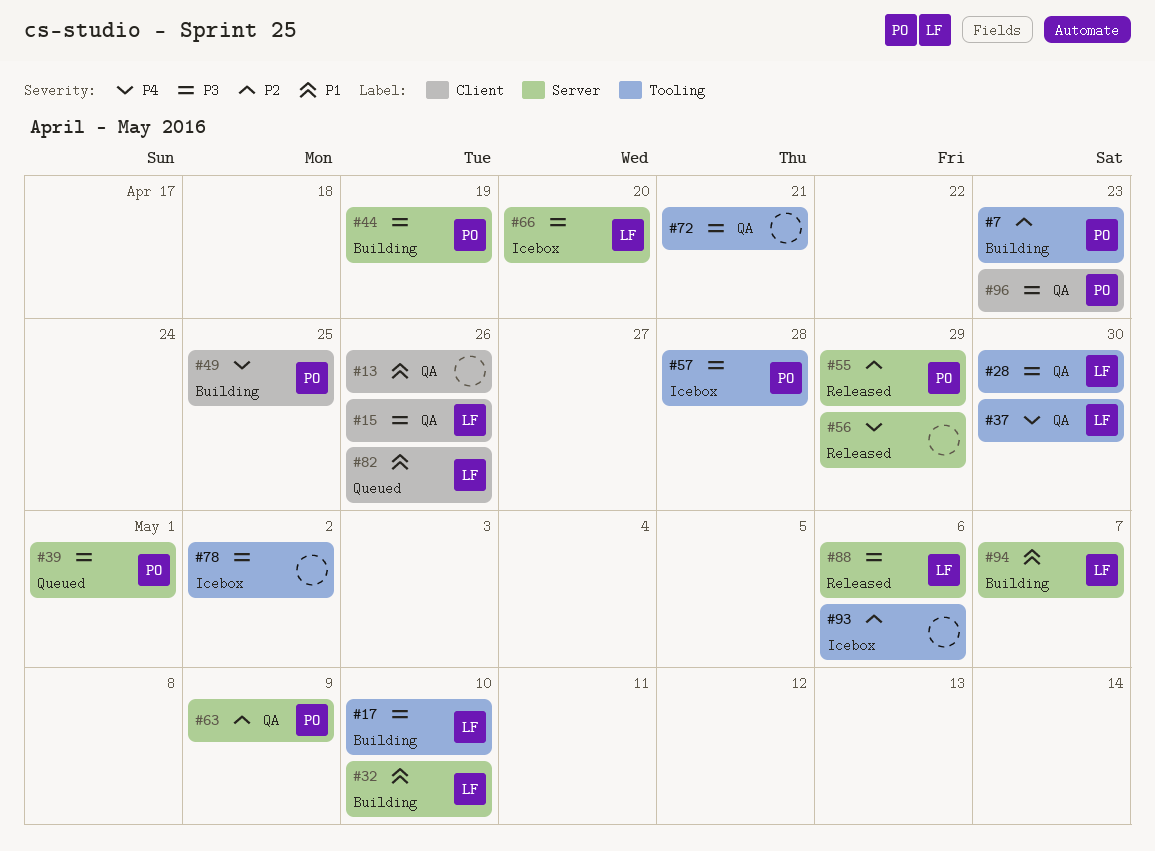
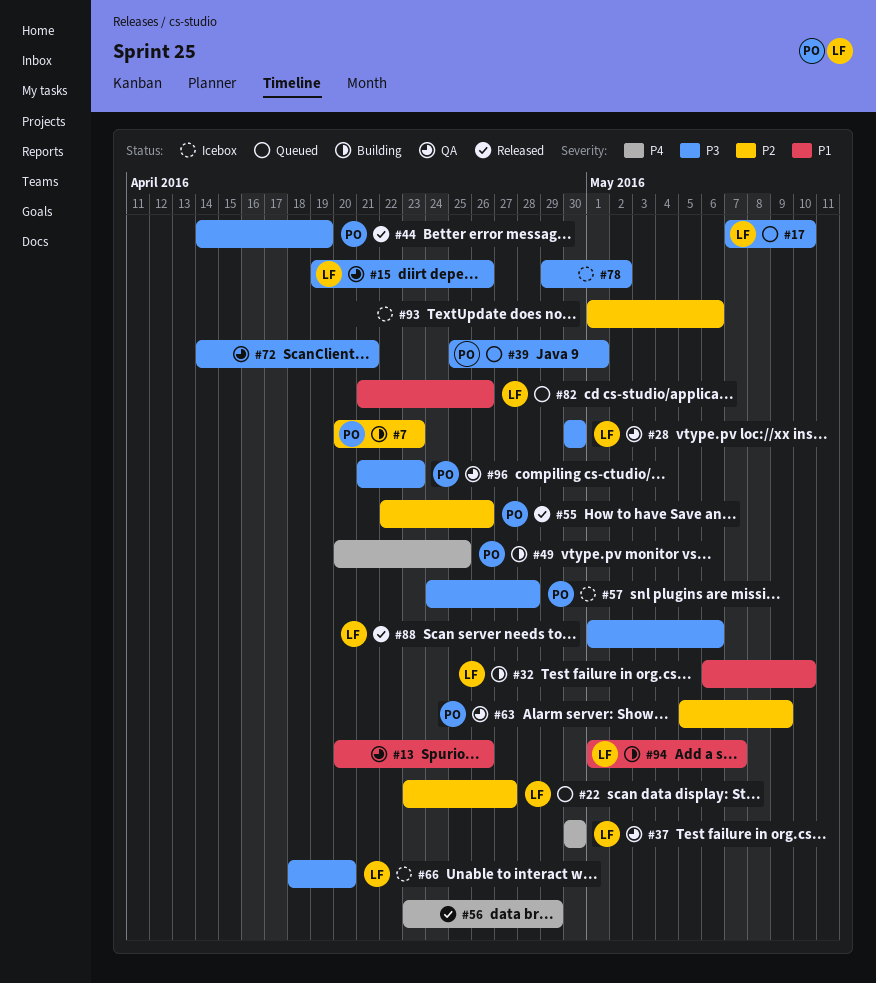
#17, status: Building -> Queued
#22: none -> present
#44, status: Building -> Released
#55, due: Apr 29 -> Apr 26

